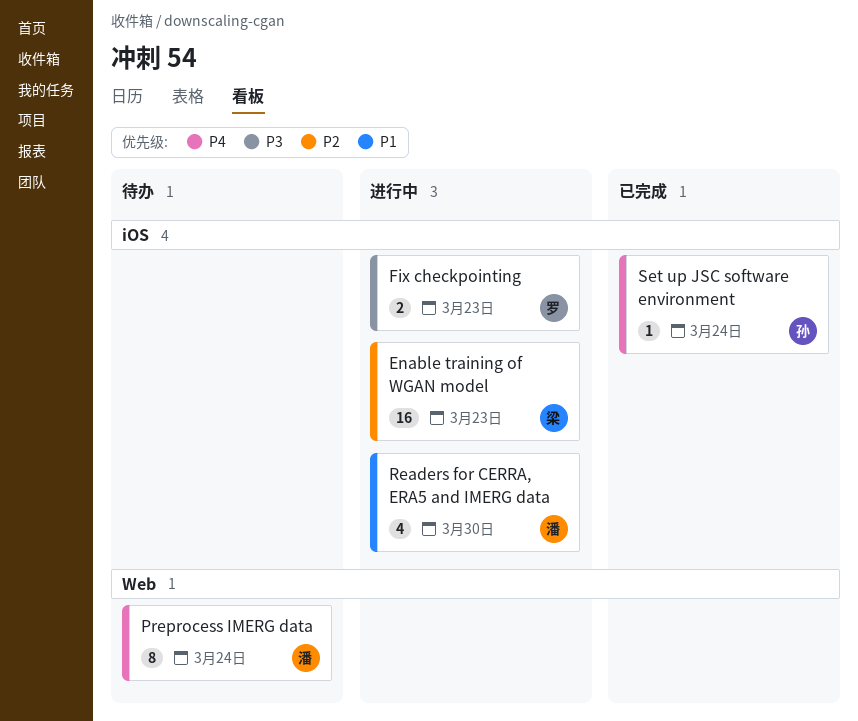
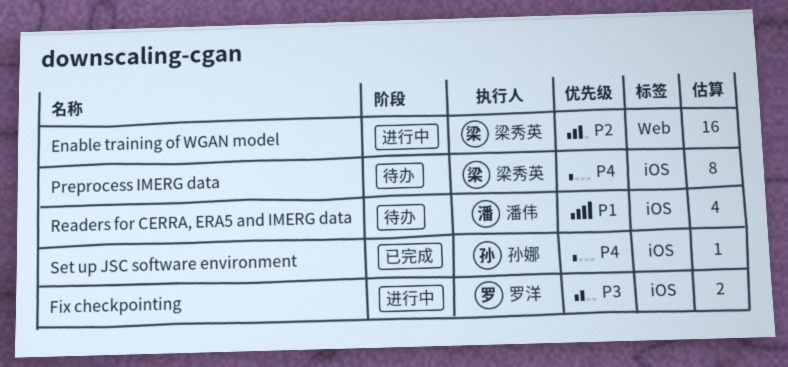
Enable training of WGAN model, label: iOS -> Web
Preprocess IMERG data, owner: 潘伟 -> 梁秀英
Preprocess IMERG data, label: Web -> iOS
Readers for CERRA, ERA5 and IMERG data, status: 进行中 -> 待办

